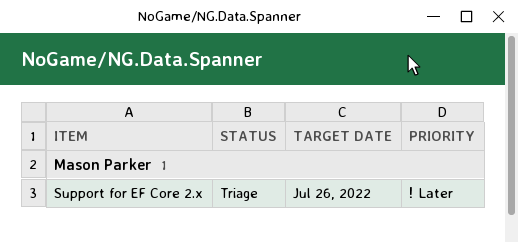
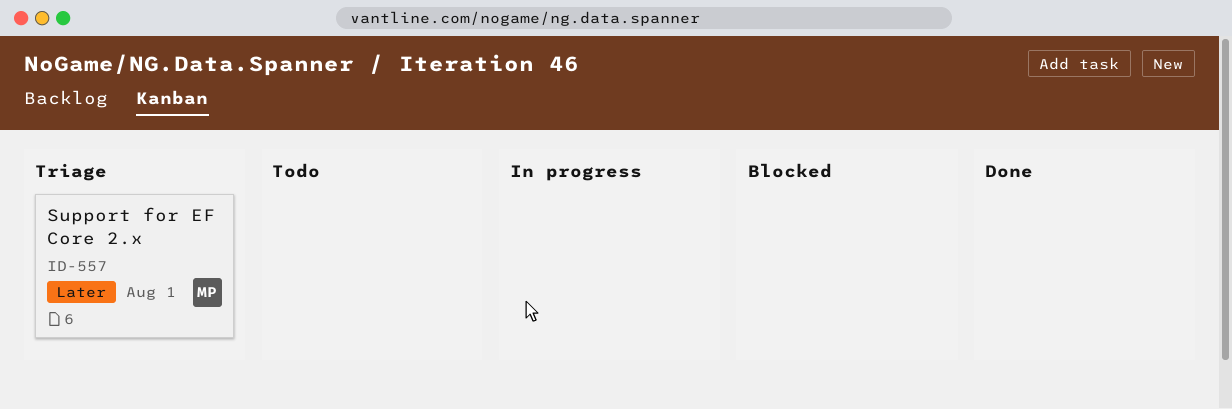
Support for EF Core 2.x, due: Jul 26 -> Aug 1

